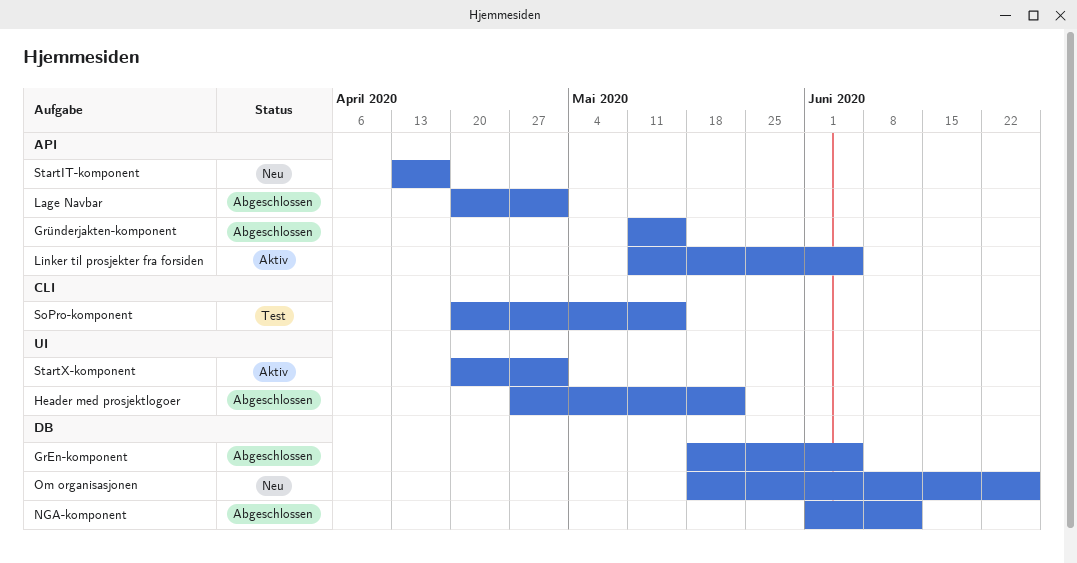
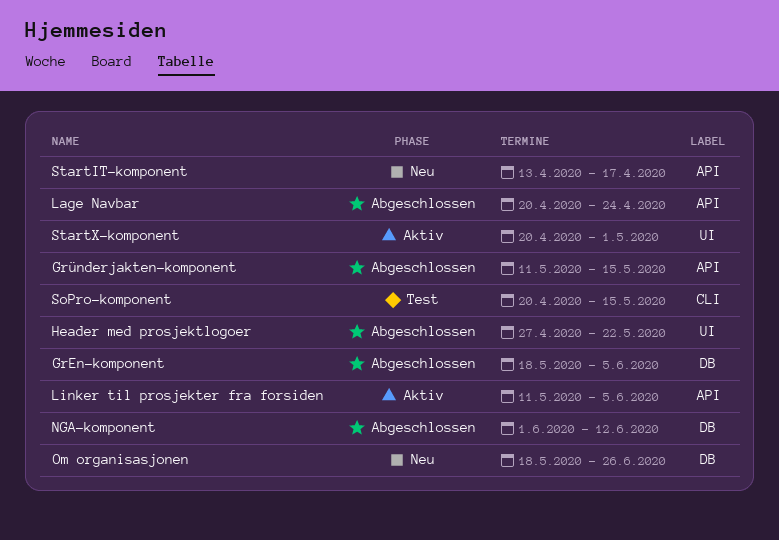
Lage Navbar, due: May 1 -> Apr 24

